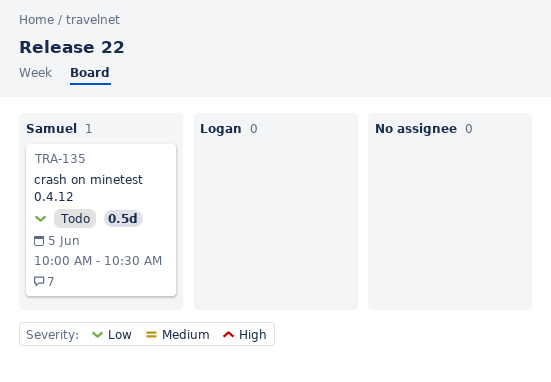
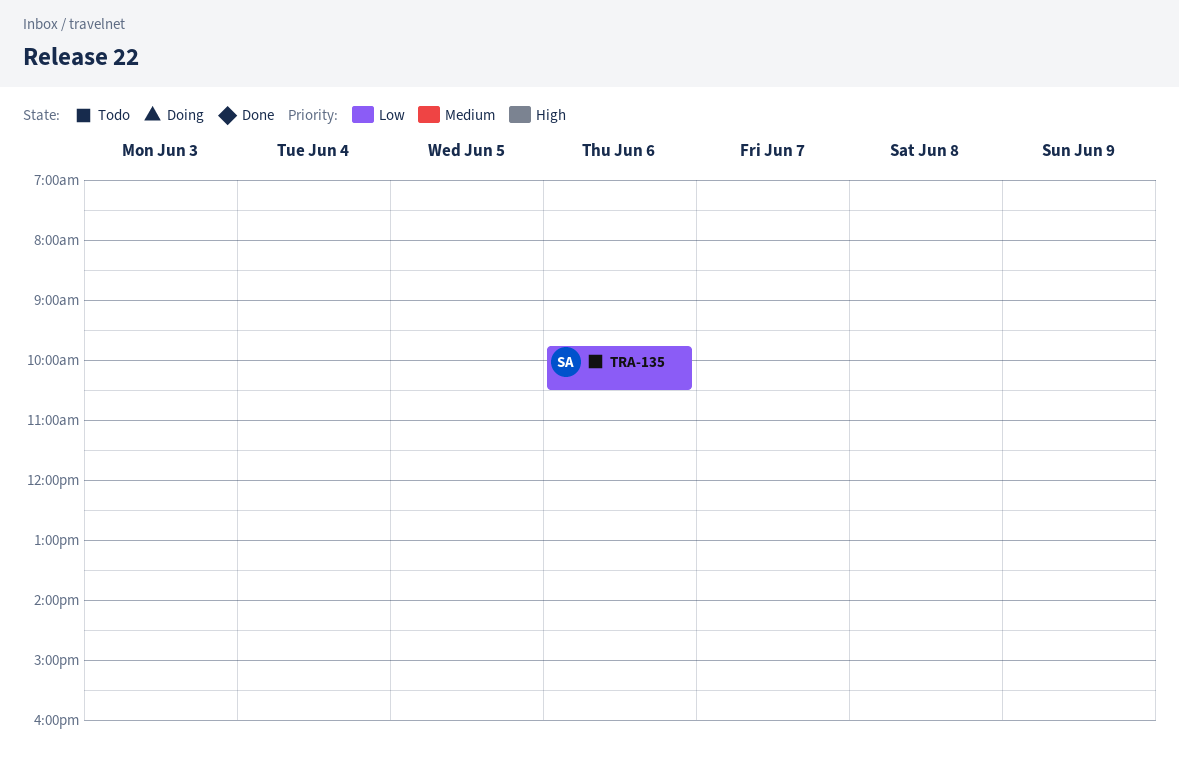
TRA-135, day: Jun 5 -> Jun 6
TRA-135, begins: 10:00 -> 09:45

